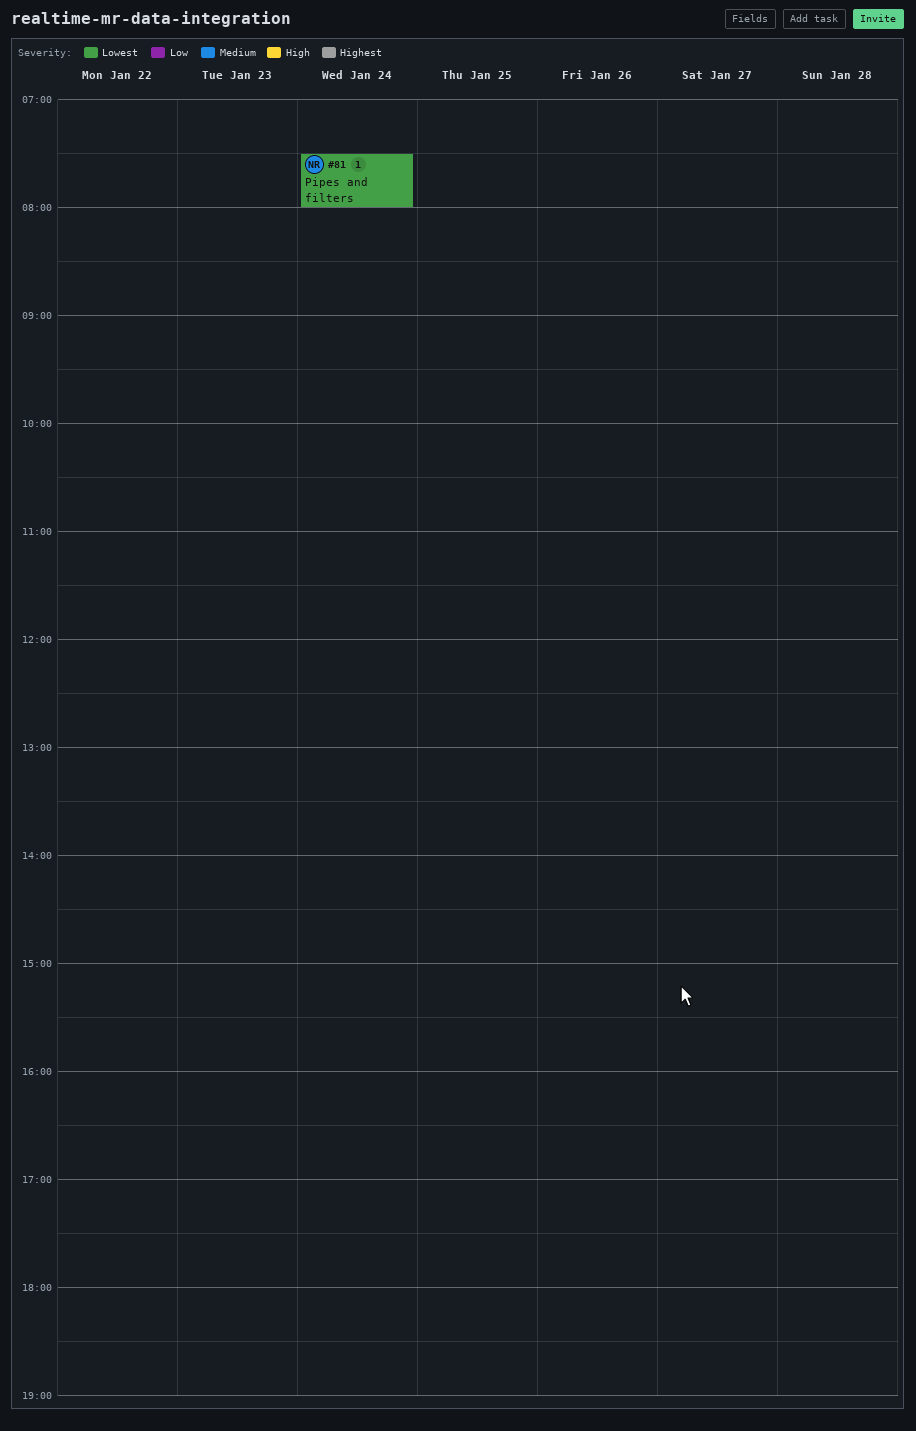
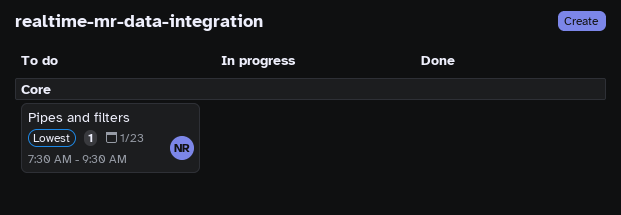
Pipes and filters, day: Jan 24 -> Jan 23
Pipes and filters, ends: 08:00 -> 09:30

